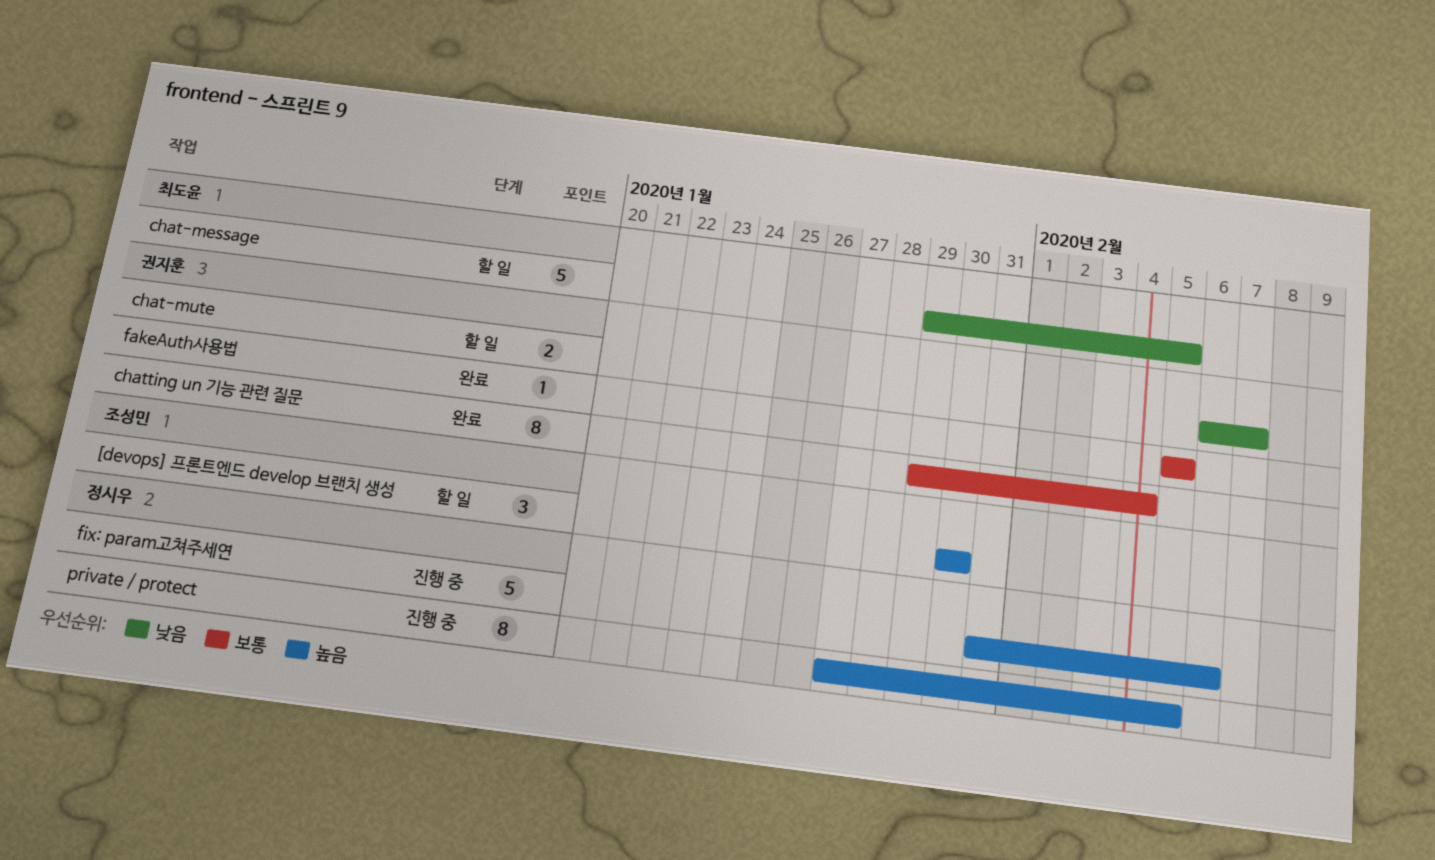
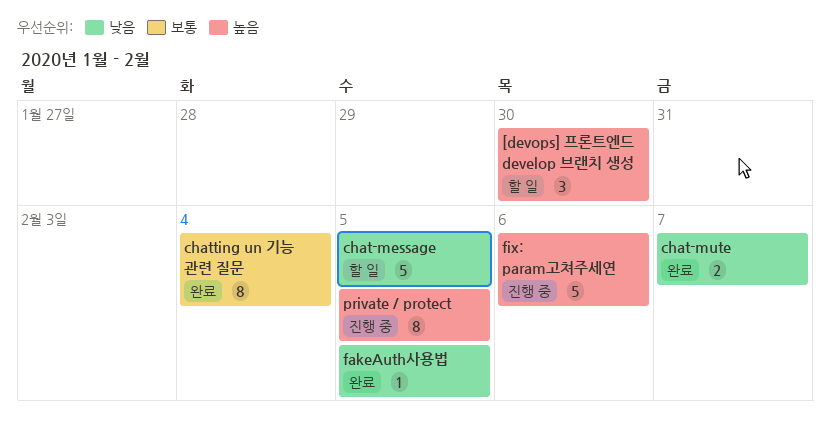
chat-mute, status: 할 일 -> 완료
fakeAuth사용법, priority: 보통 -> 낮음

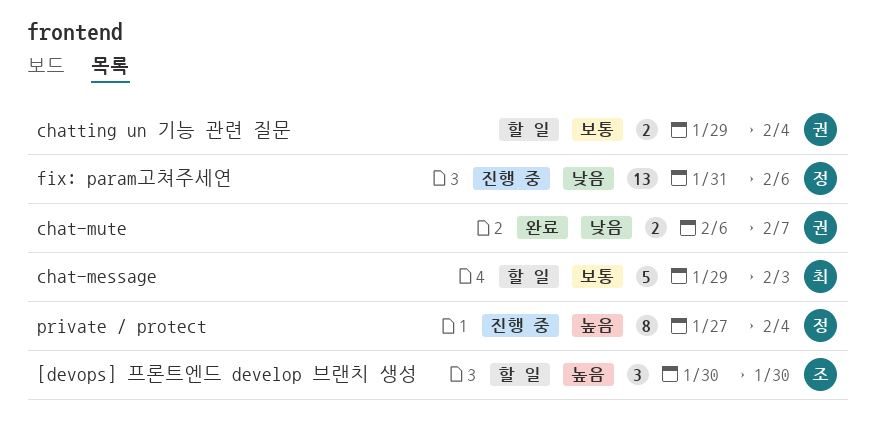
chat-message, priority: 낮음 -> 보통
chat-message, due: Feb 5 -> Feb 3
chatting un 기능 관련 질문, status: 완료 -> 할 일
chatting un 기능 관련 질문, estimate: 8 -> 2
fakeAuth사용법: present -> none
fix: param고쳐주세연, priority: 높음 -> 낮음
fix: param고쳐주세연, estimate: 5 -> 13
private / protect, due: Feb 5 -> Feb 4

